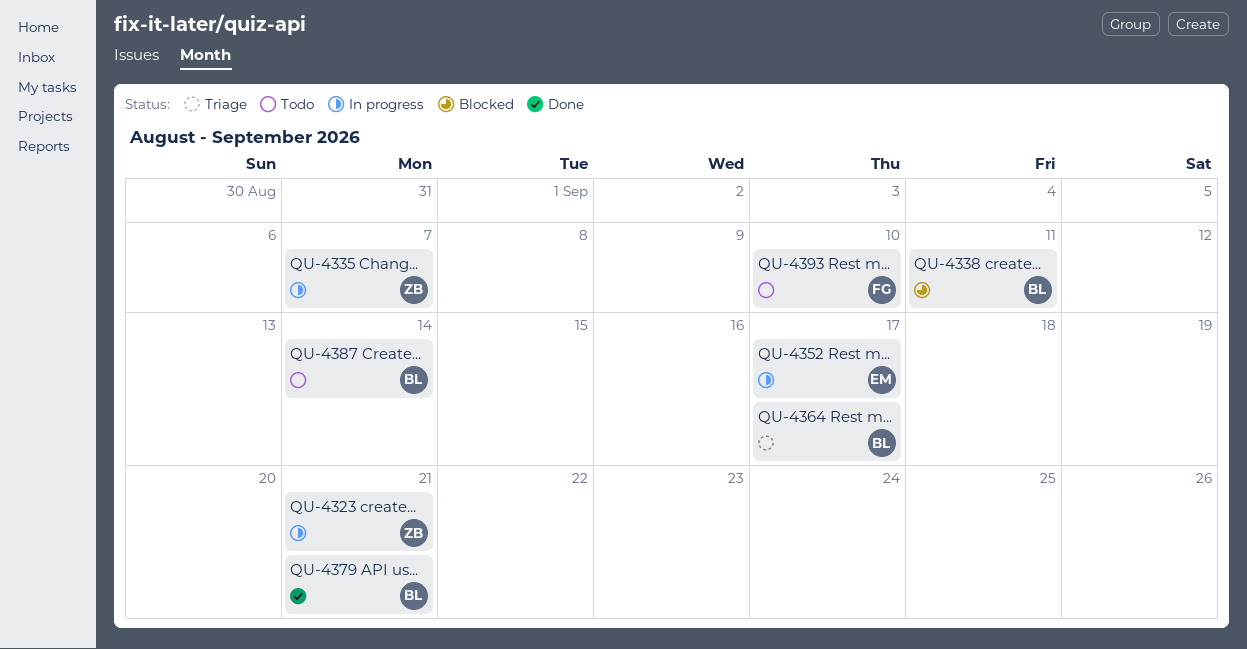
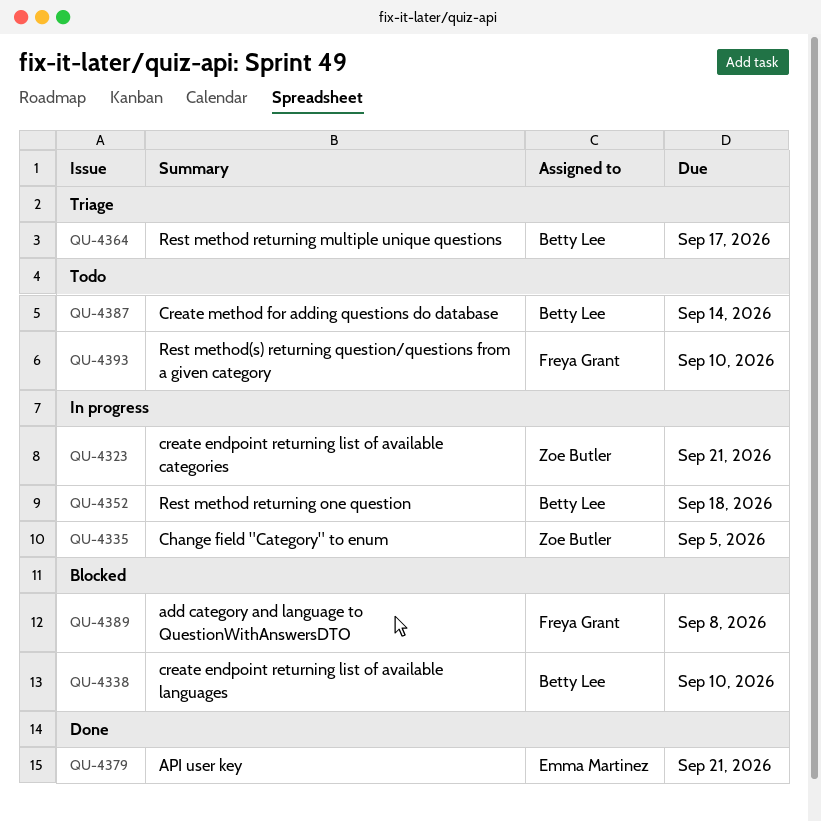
QU-4335, due: Sep 7 -> Sep 5
QU-4338, due: Sep 11 -> Sep 10
QU-4352, owner: Emma Martinez -> Betty Lee
QU-4352, due: Sep 17 -> Sep 18
QU-4379, owner: Betty Lee -> Emma Martinez
QU-4389: none -> present

